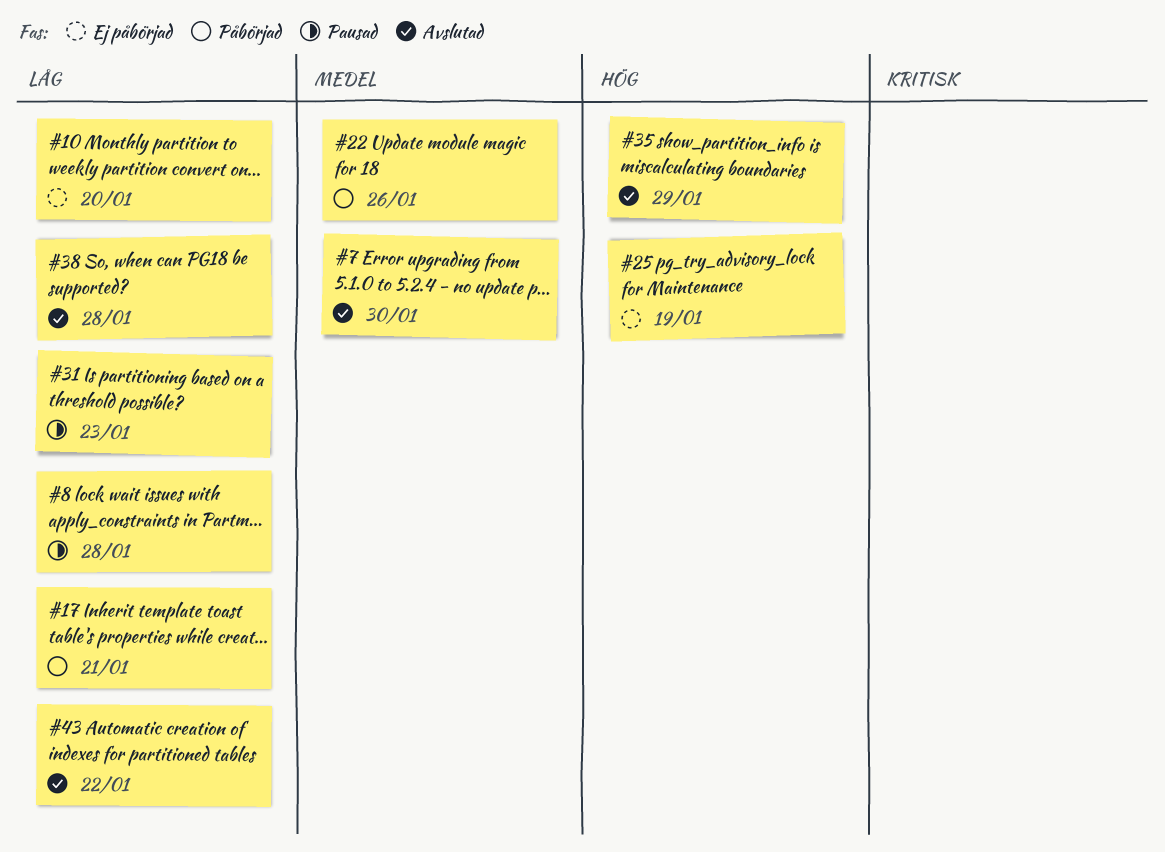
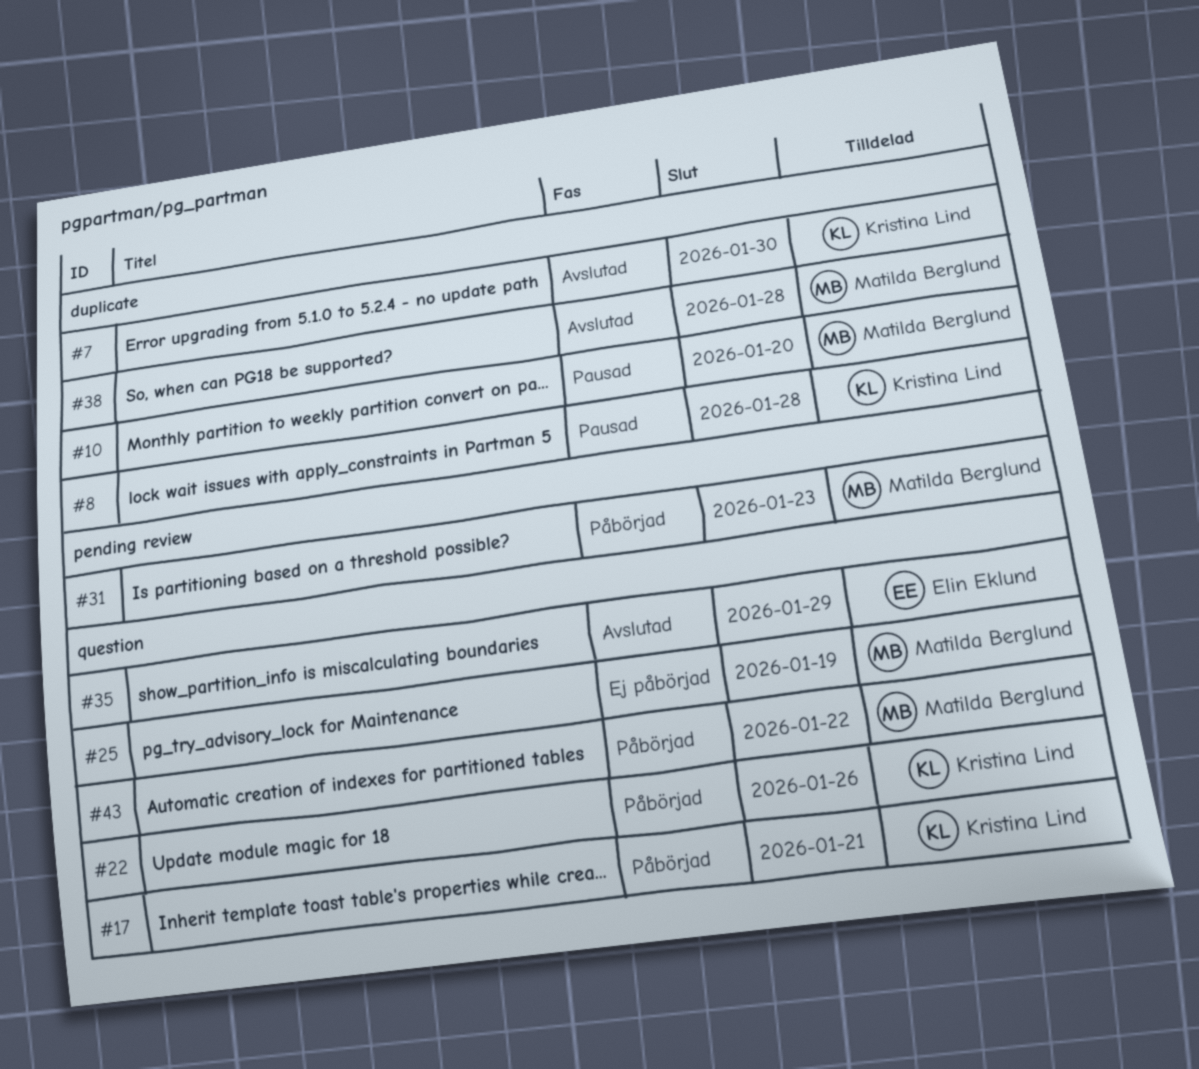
#10, status: Ej påbörjad -> Pausad
#31, status: Pausad -> Påbörjad
#43, status: Avslutad -> Påbörjad

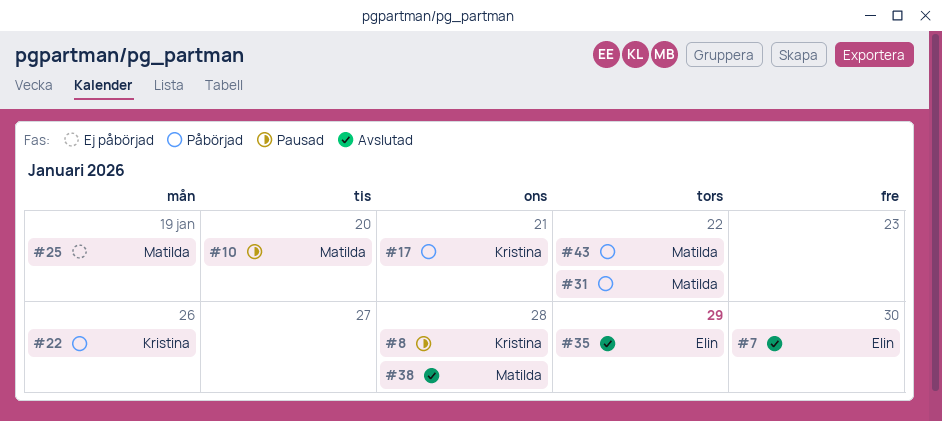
#7, owner: Kristina Lind -> Elin Eklund
#31, due: Jan 23 -> Jan 22

